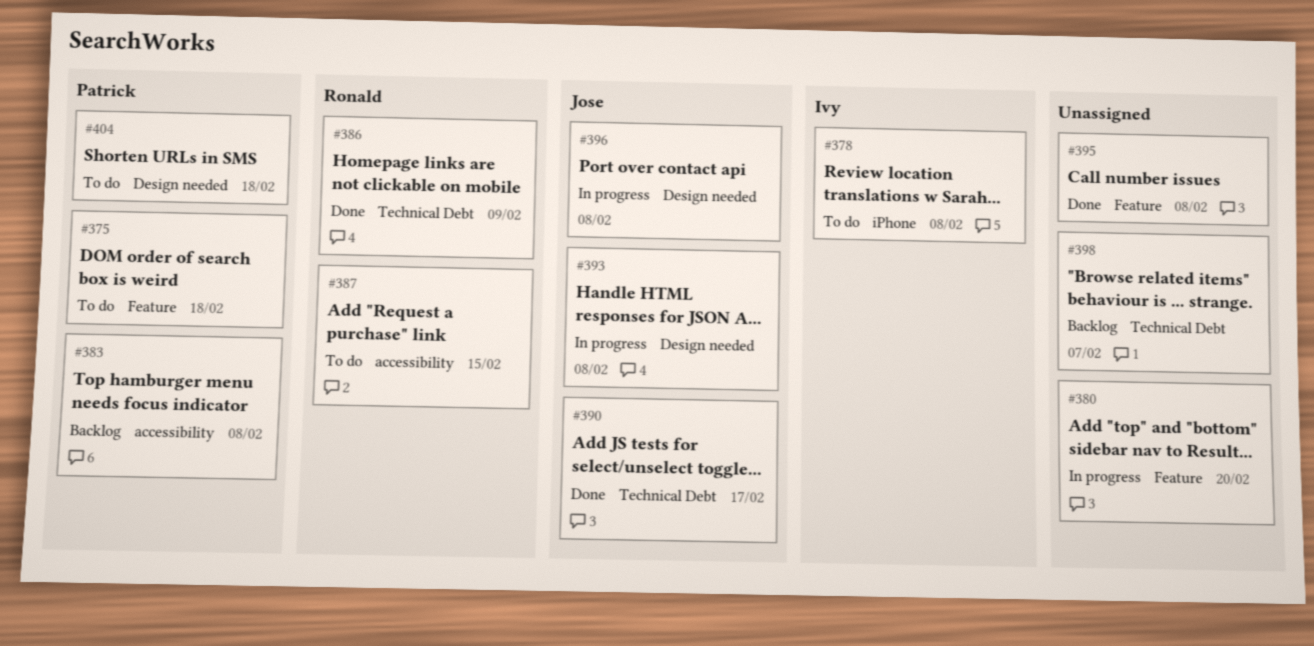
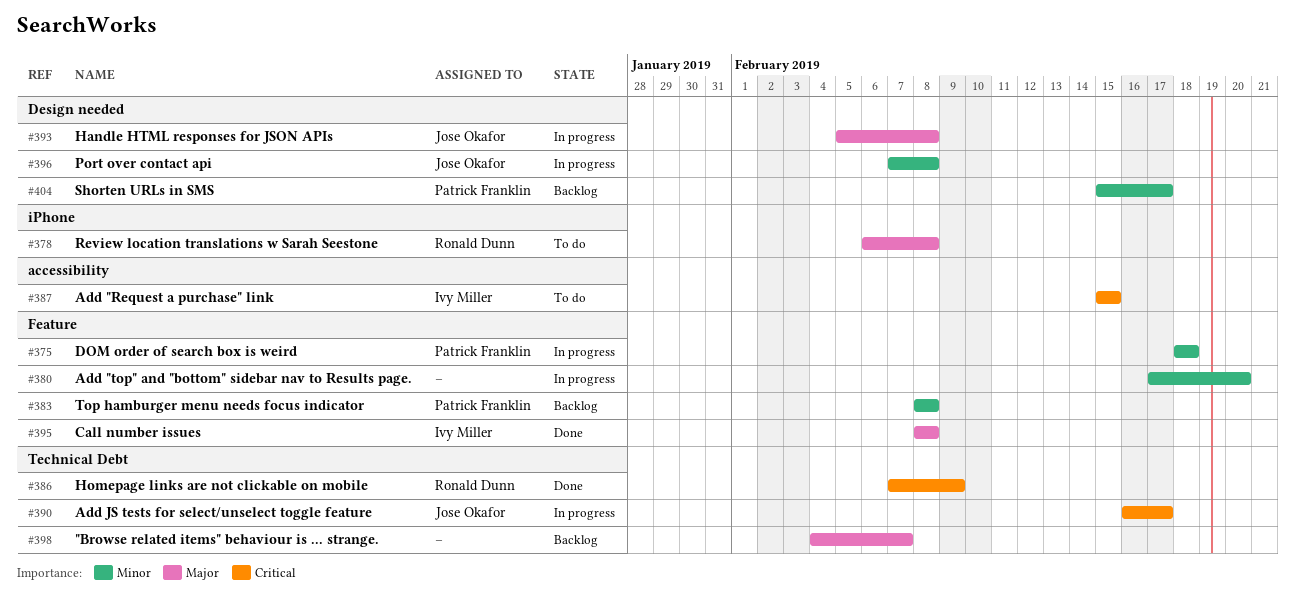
#375, status: To do -> In progress
#378, owner: Ivy Miller -> Ronald Dunn
#383, label: accessibility -> Feature
#387, owner: Ronald Dunn -> Ivy Miller
#390, status: Done -> In progress
#395, owner: none -> Ivy Miller
#404, status: To do -> Backlog
#404, due: Feb 18 -> Feb 17

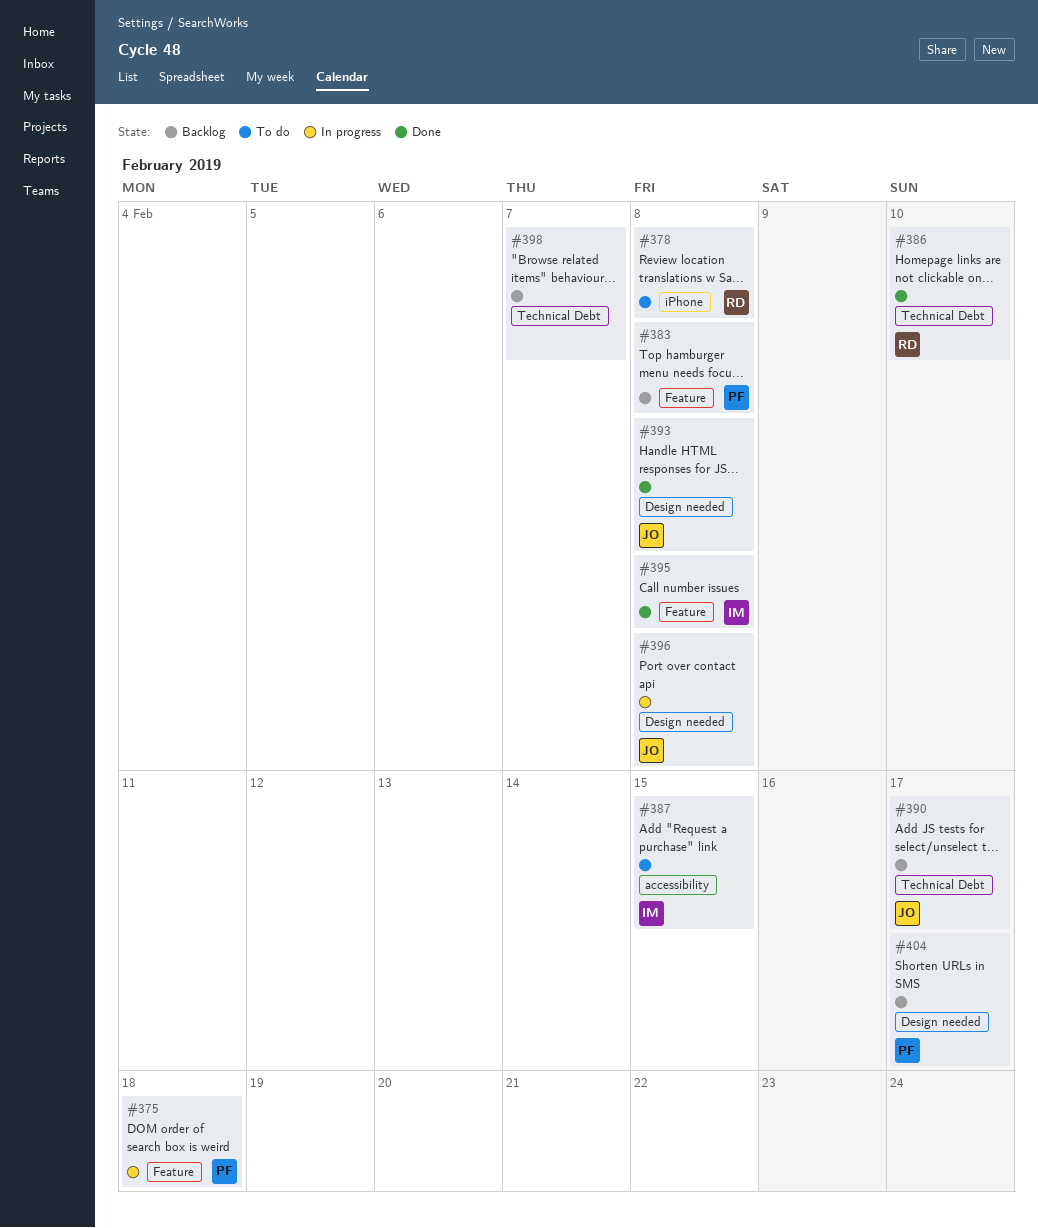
#380: present -> none
#386, due: Feb 9 -> Feb 10
#390, status: In progress -> Backlog
#393, status: In progress -> Done

